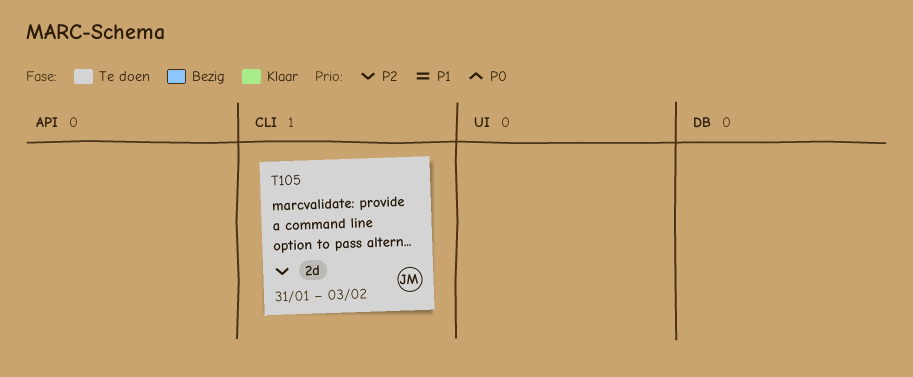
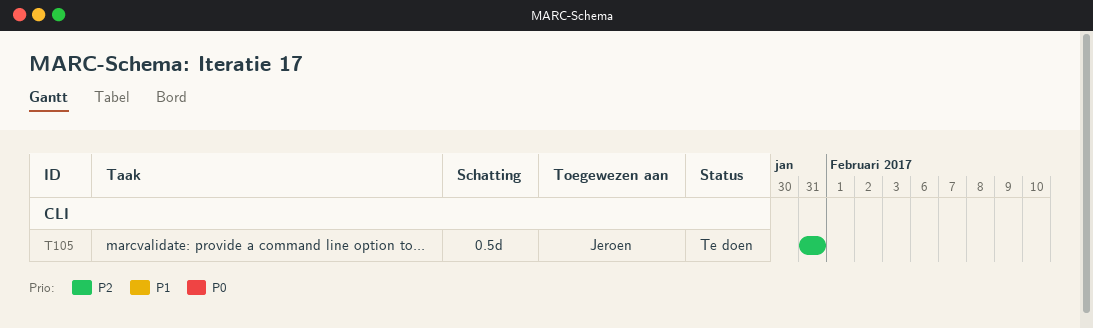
T105, estimate: 2d -> 0.5d
T105, due: Feb 3 -> Jan 31

